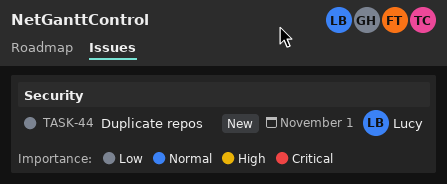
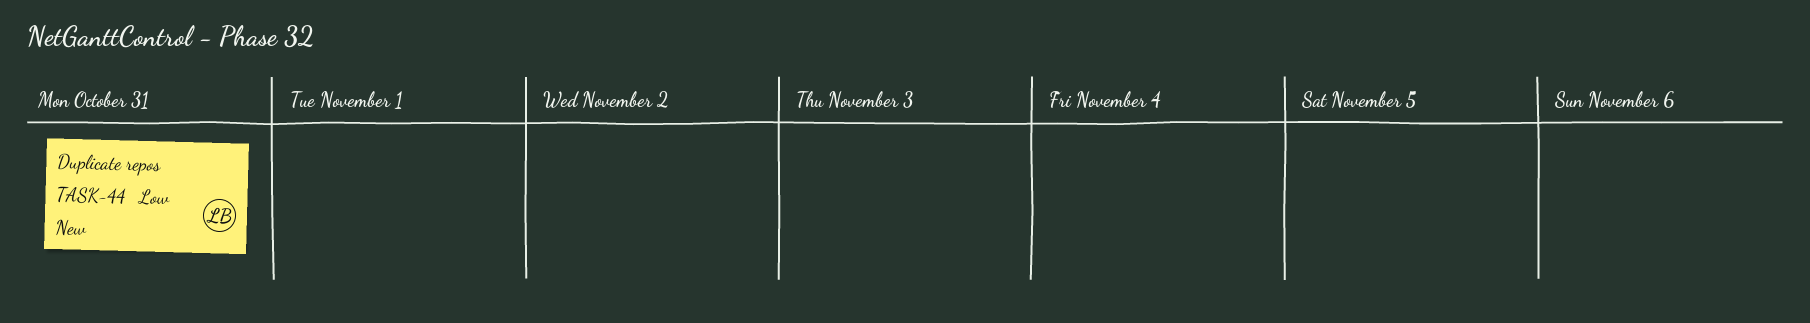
TASK-44, due: Nov 1 -> Oct 31

